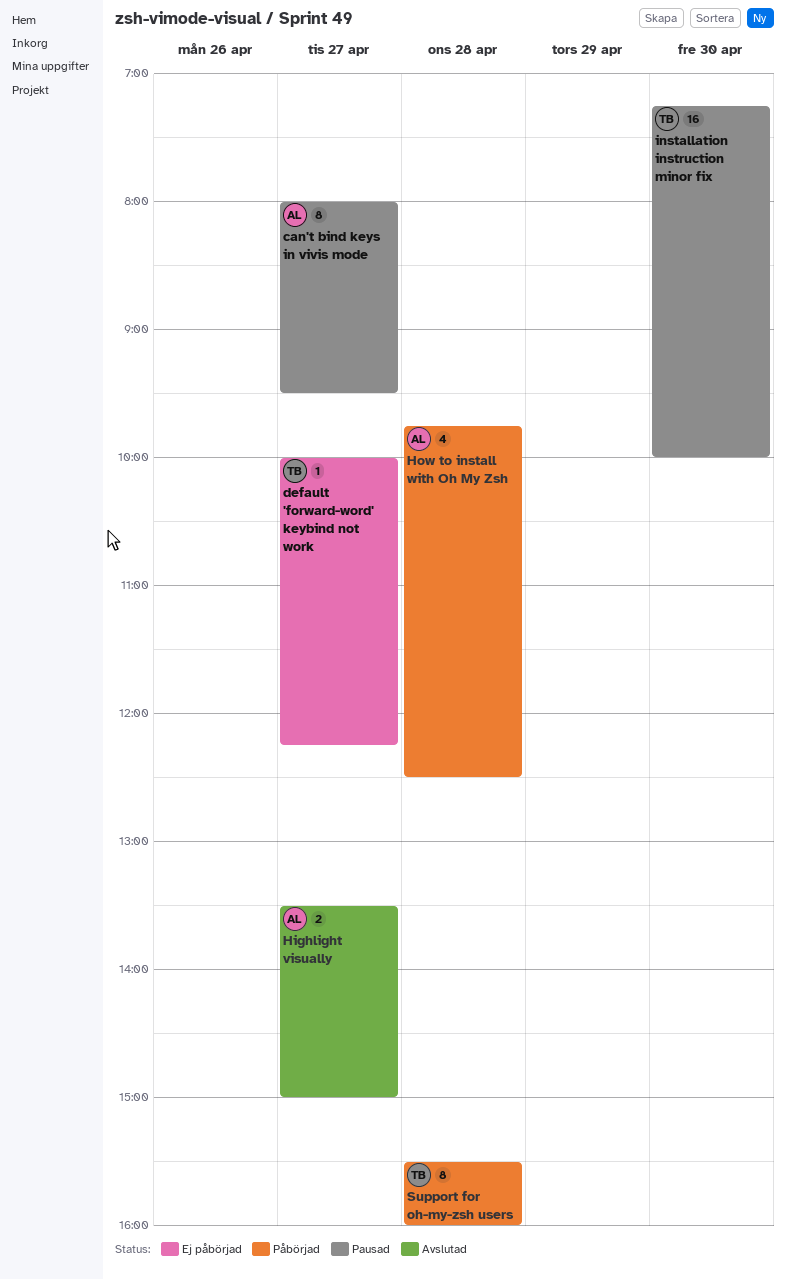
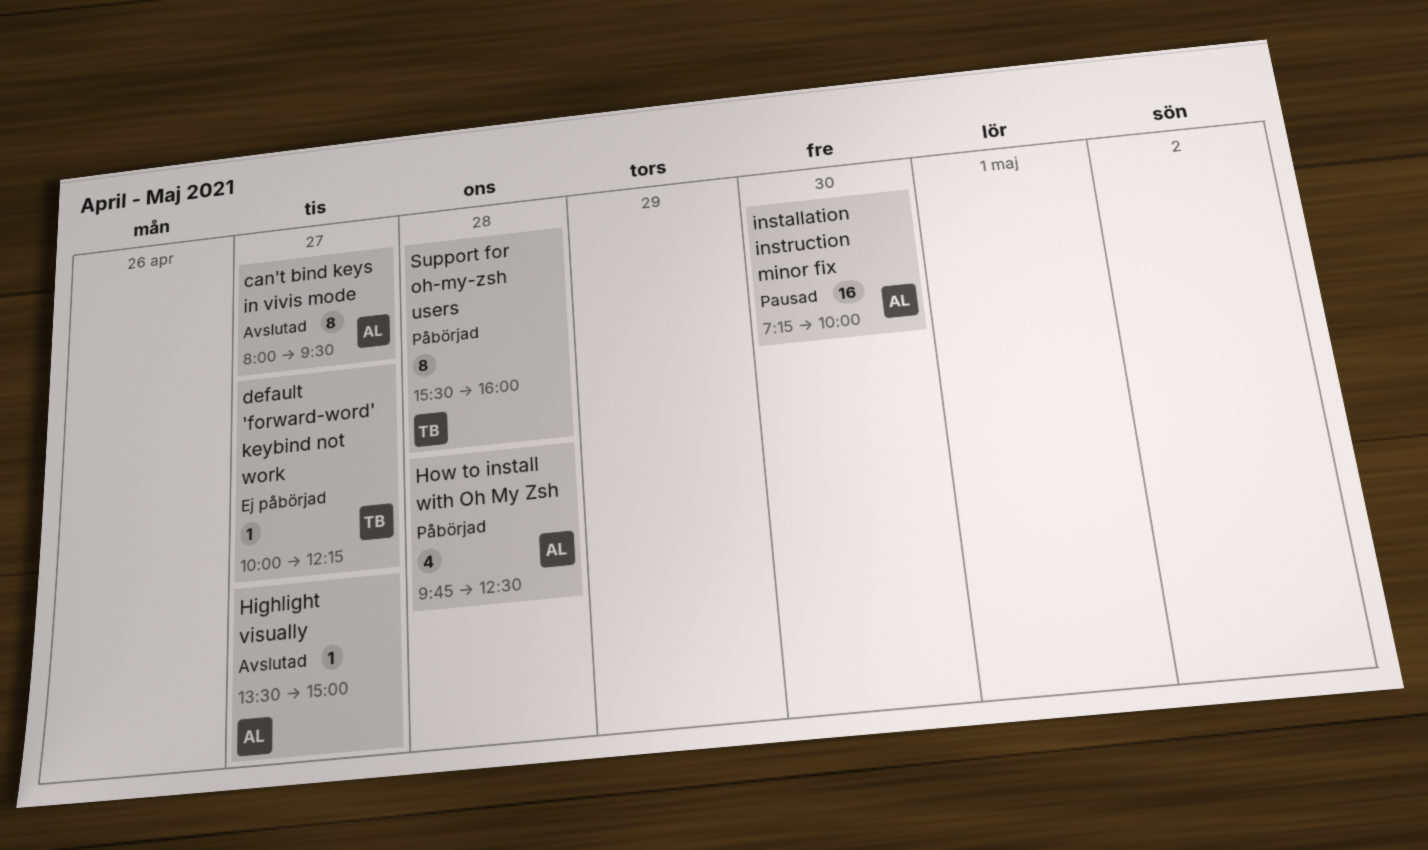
can't bind keys in vivis mode, status: Pausad -> Avslutad
Highlight visually, estimate: 2 -> 1
installation instruction minor fix, owner: TB -> AL

